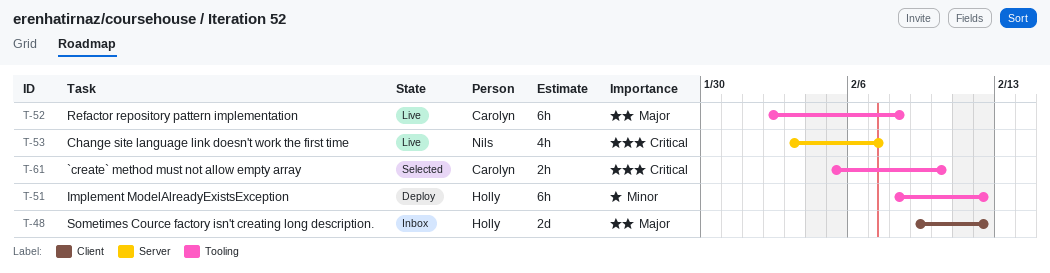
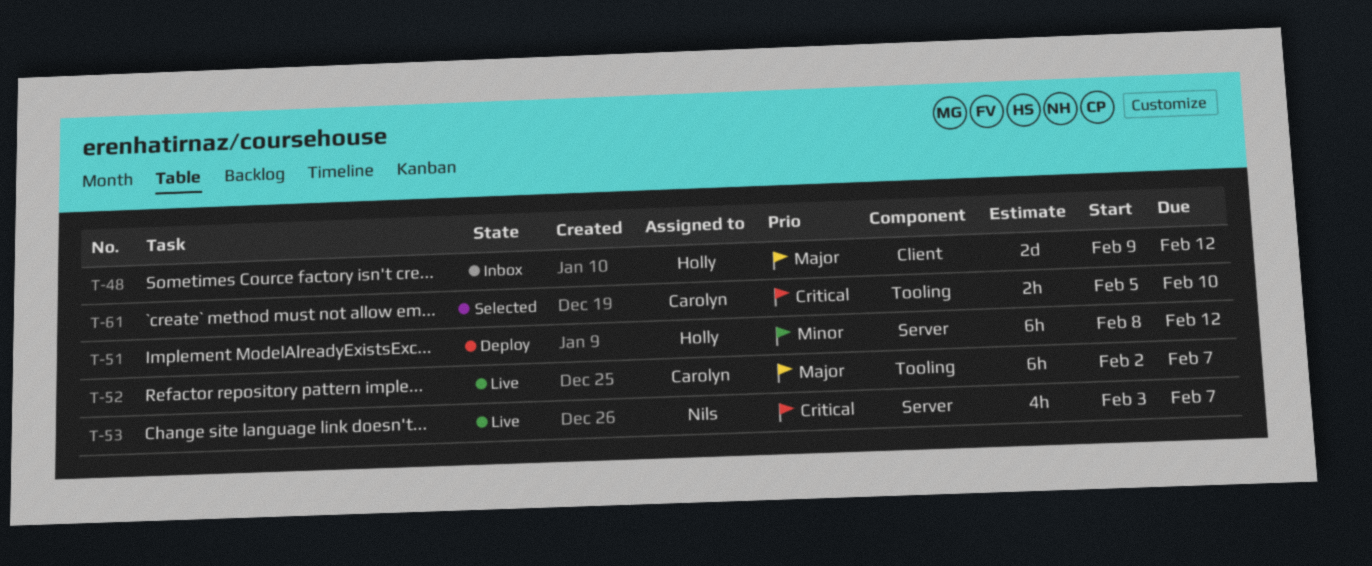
T-51, label: Tooling -> Server
T-52, due: Feb 8 -> Feb 7

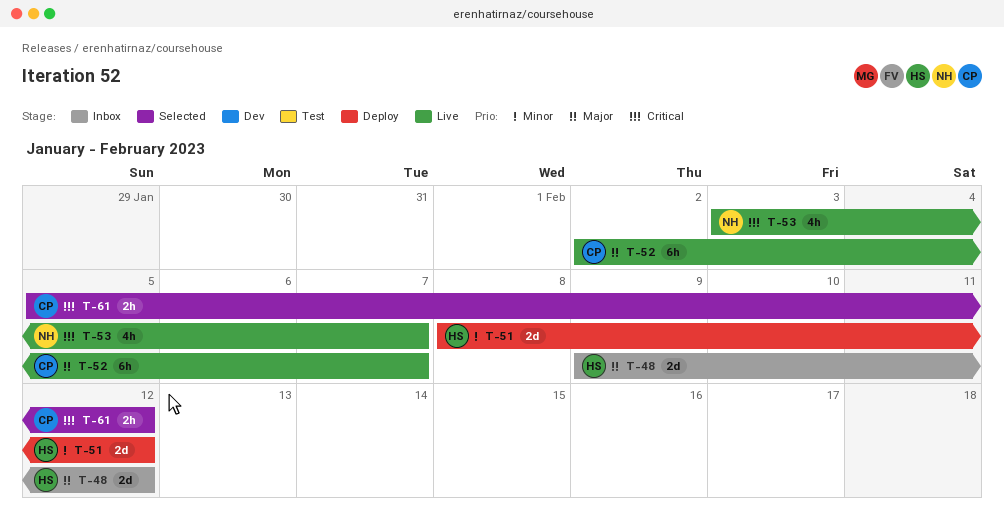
T-51, estimate: 6h -> 2d
T-61, due: Feb 10 -> Feb 12

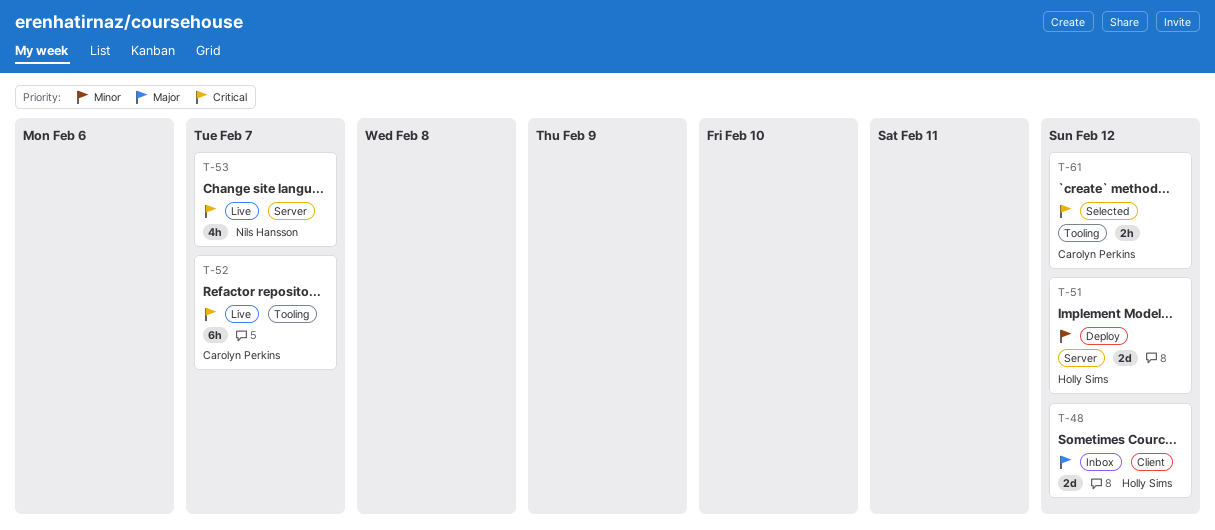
T-52, priority: Major -> Critical

